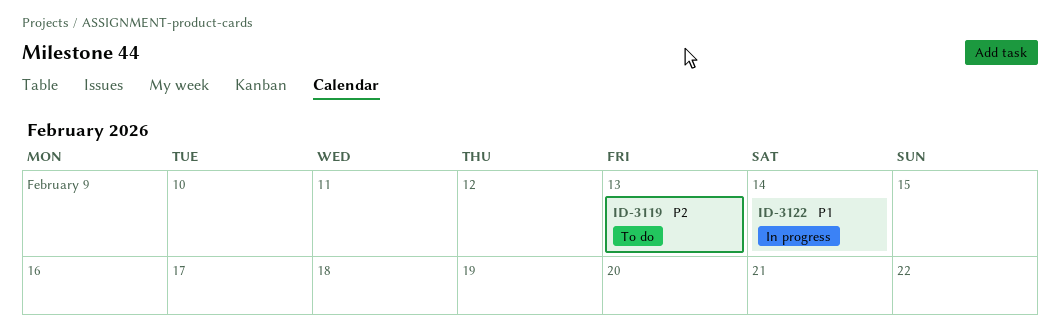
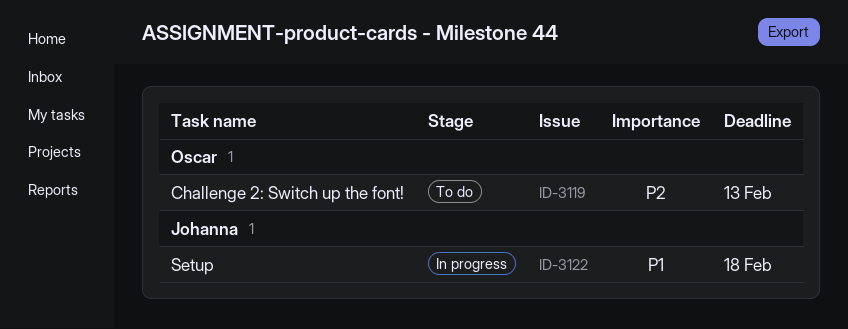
ID-3122, due: Feb 14 -> Feb 18

